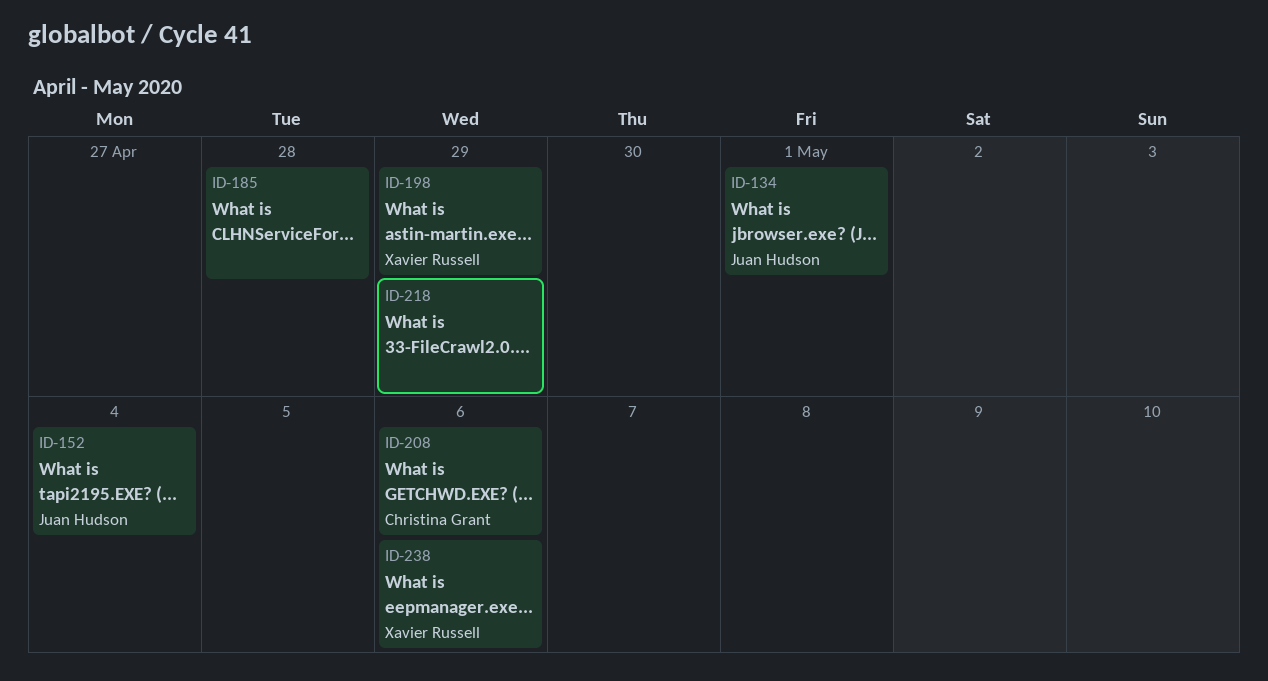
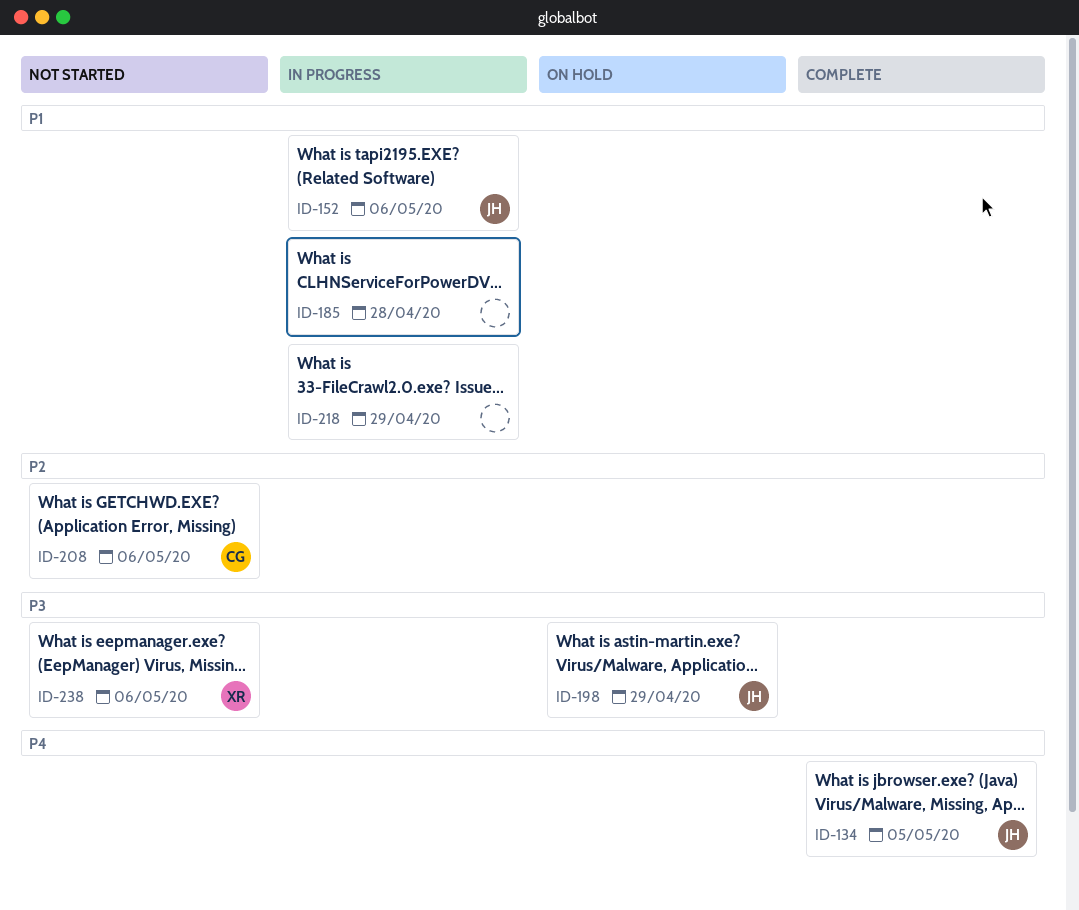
ID-134, due: May 1 -> May 5
ID-152, due: May 4 -> May 6
ID-198, owner: Xavier Russell -> Juan Hudson

